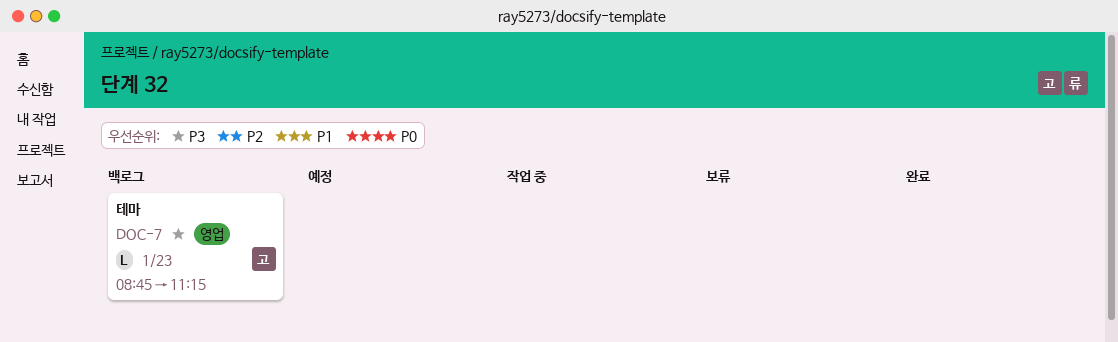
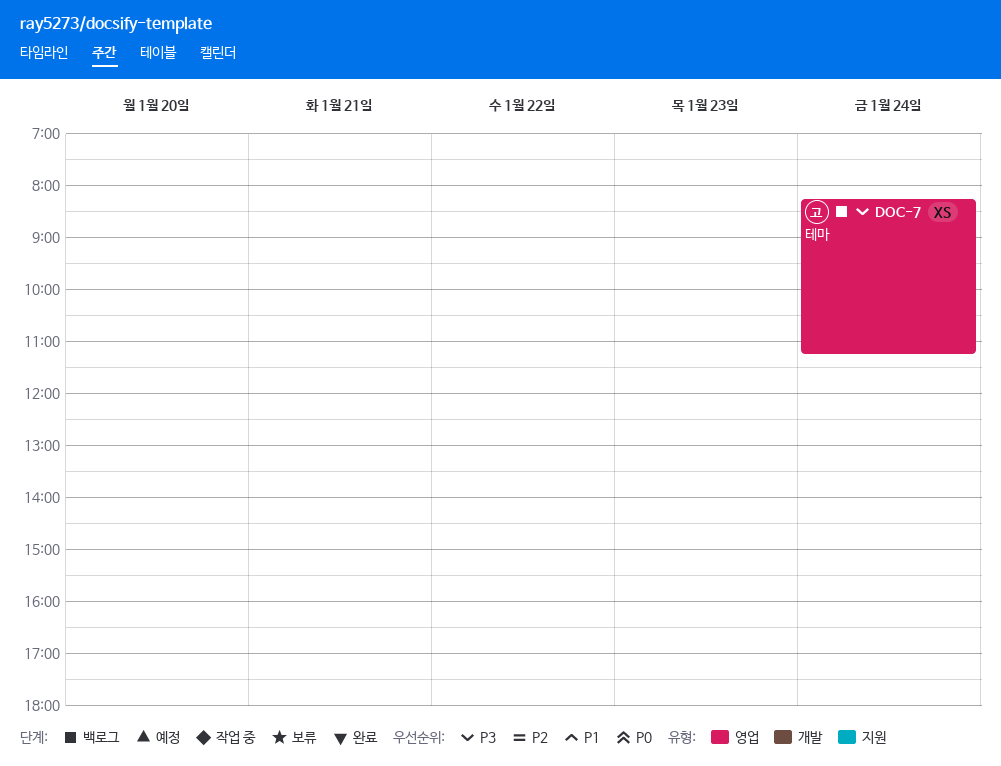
DOC-7, estimate: L -> XS
DOC-7, day: Jan 23 -> Jan 24
DOC-7, begins: 08:45 -> 08:15

